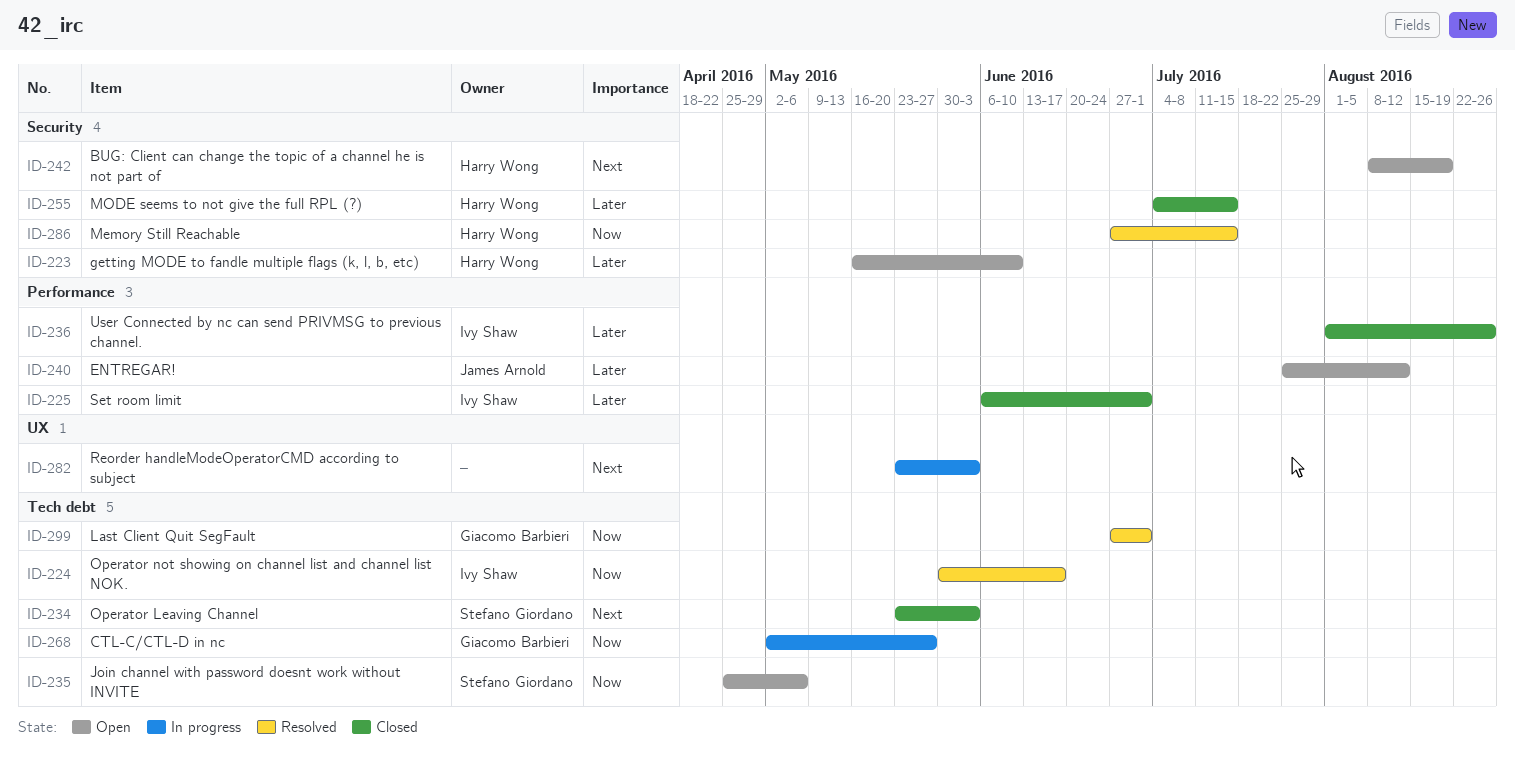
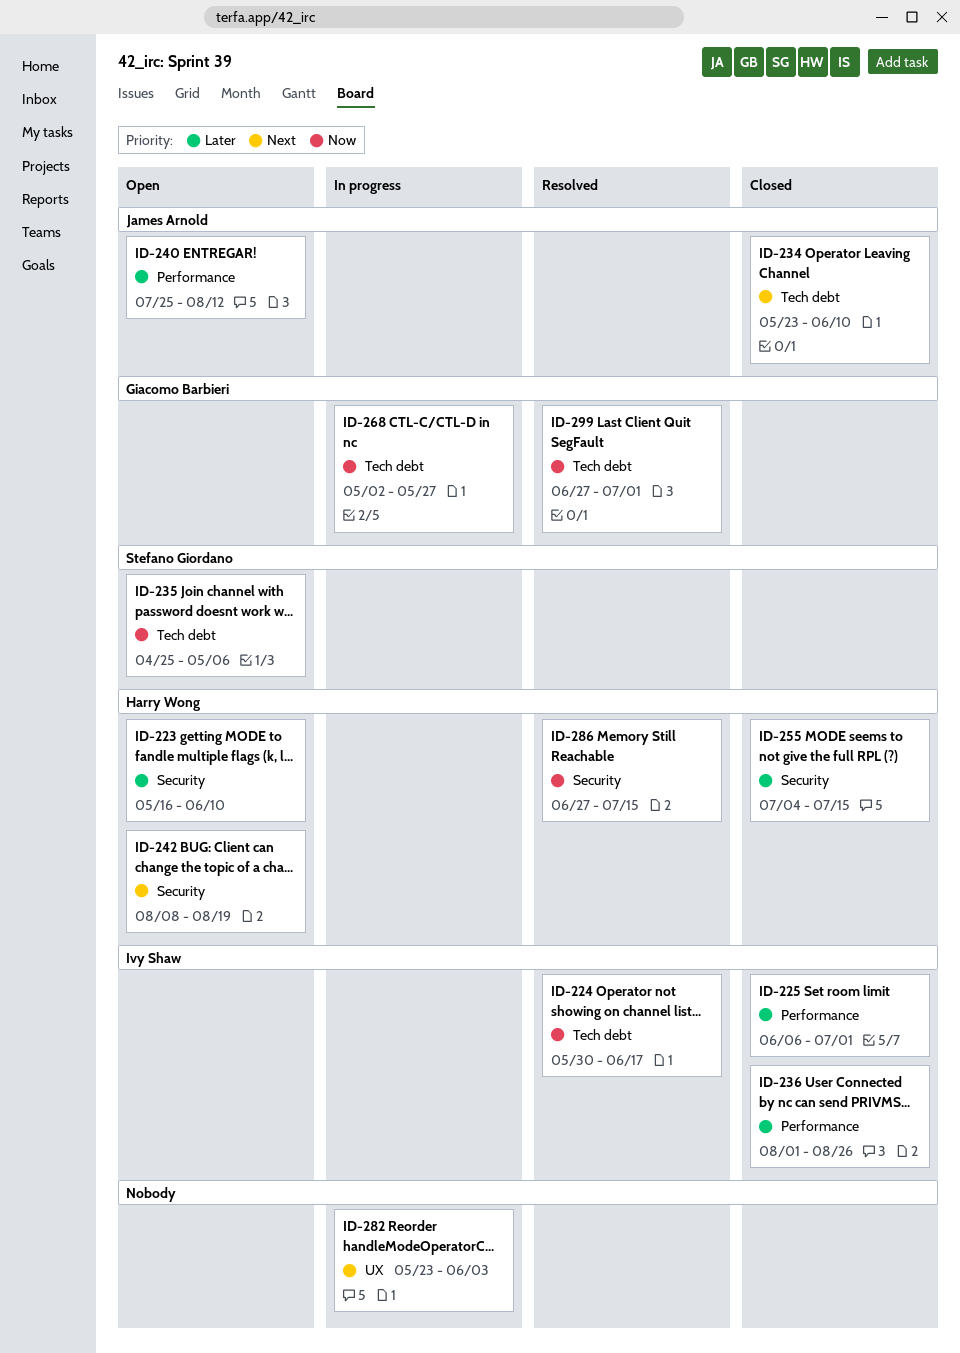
ID-234, owner: Stefano Giordano -> James Arnold
ID-234, due: Jun 3 -> Jun 10

